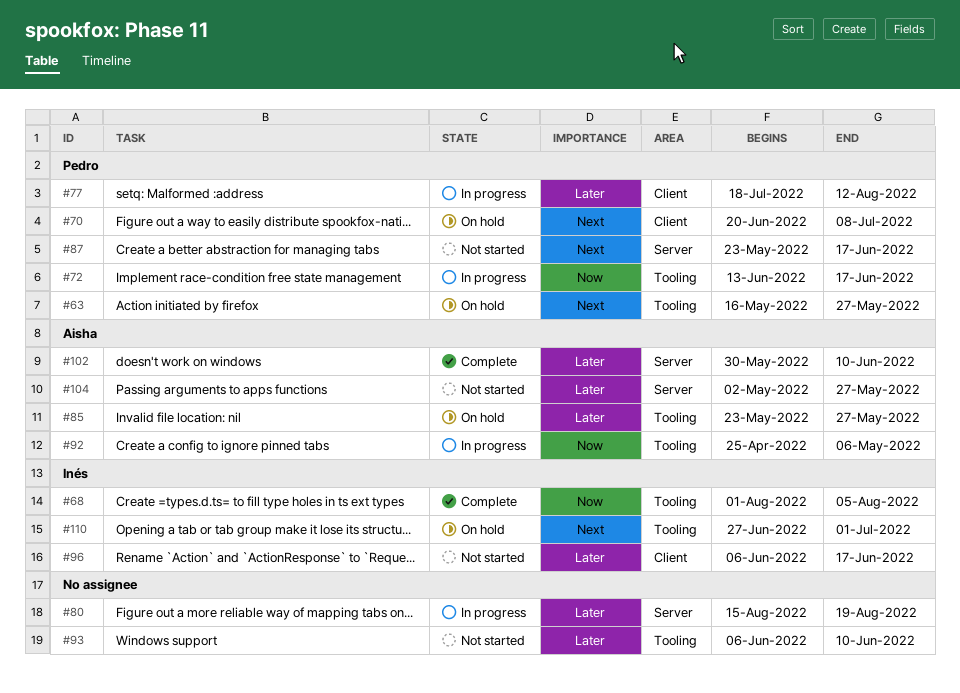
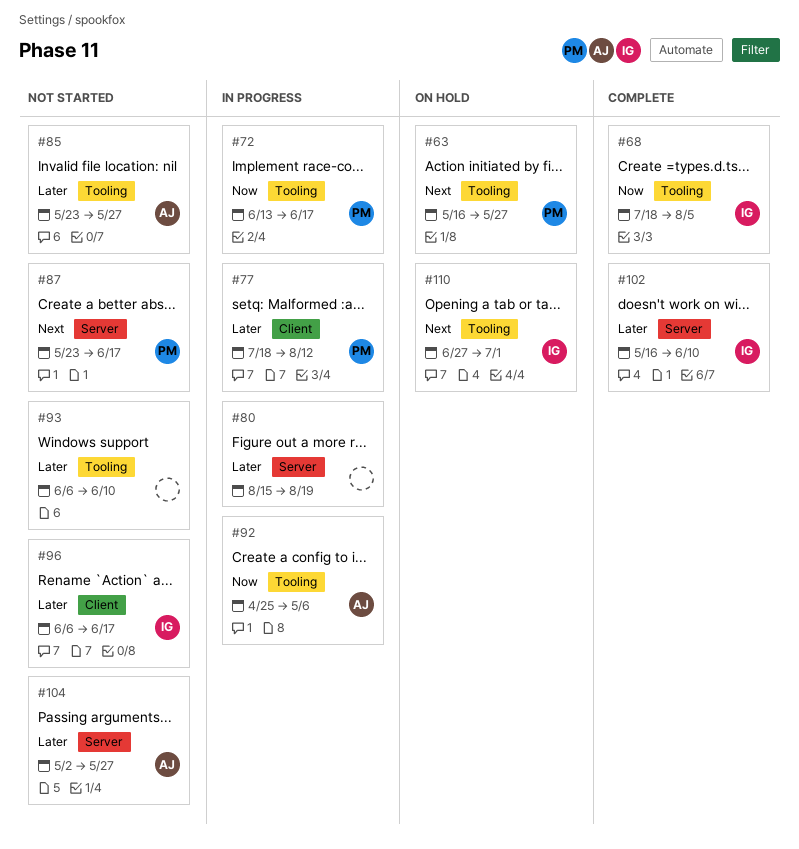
#68, start: Aug 1 -> Jul 18
#70: present -> none
#85, status: On hold -> Not started
#102, owner: Aisha -> Inés
#102, start: May 30 -> May 16

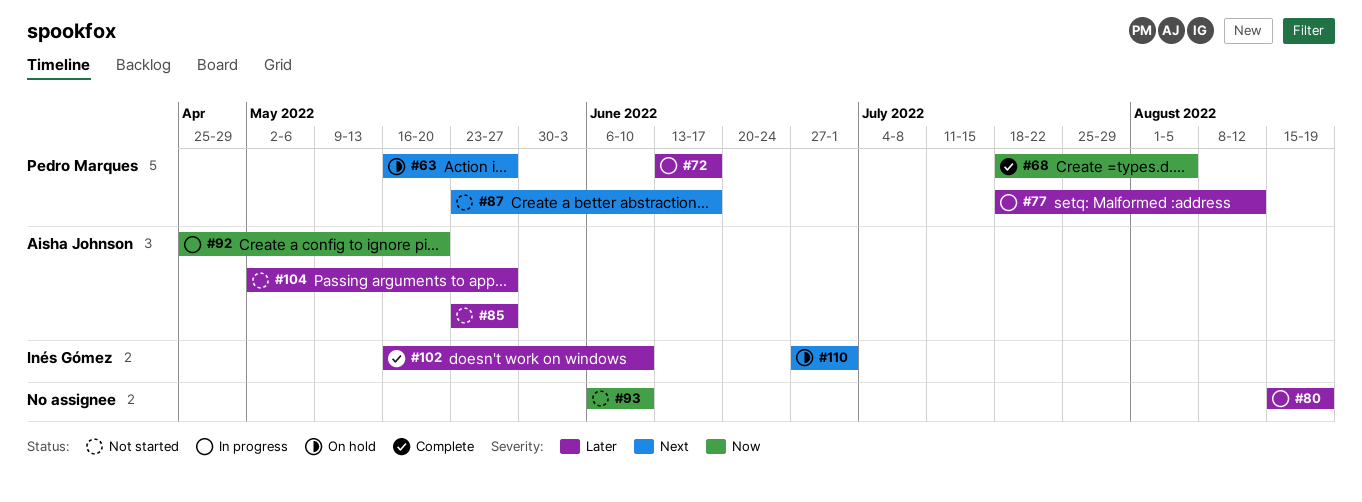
#68, owner: Inés Gómez -> Pedro Marques
#72, priority: Now -> Later
#92, due: May 6 -> May 20
#93, priority: Later -> Now
#96: present -> none

